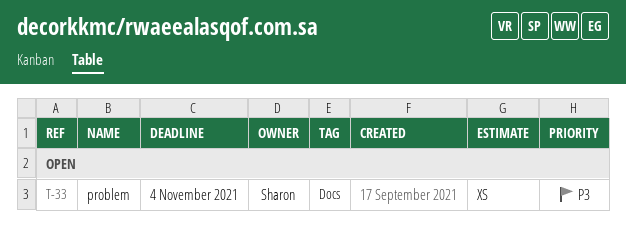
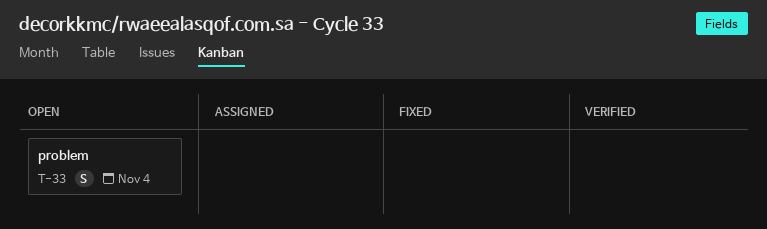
T-33, estimate: XS -> S

